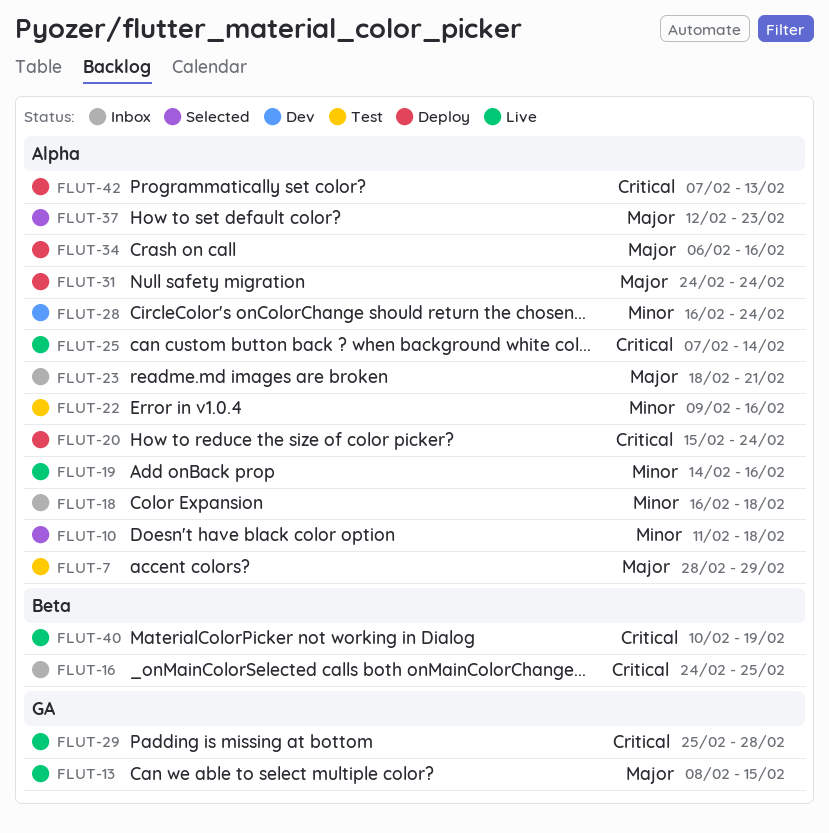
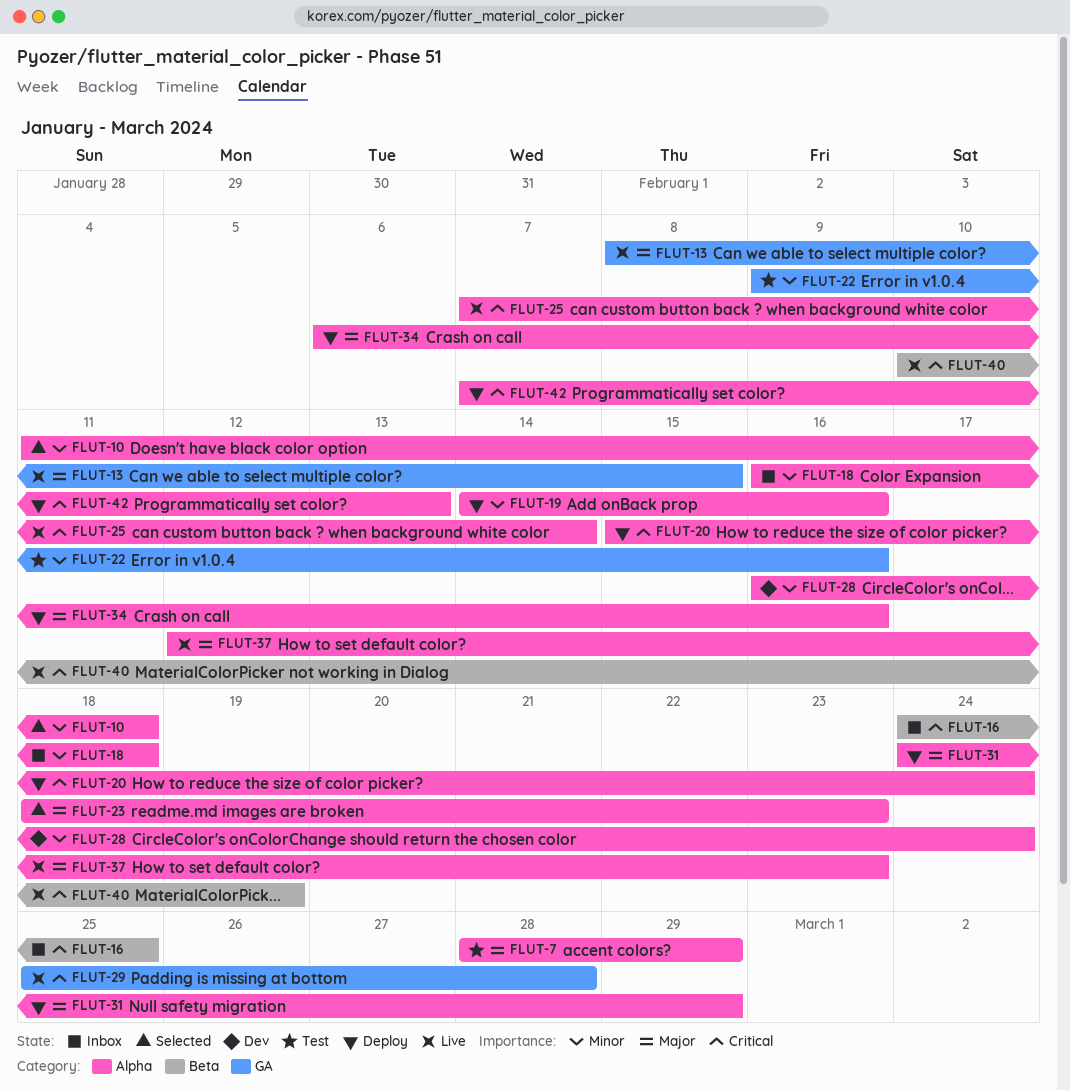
FLUT-19, status: Live -> Deploy
FLUT-22, label: Alpha -> GA
FLUT-23, status: Inbox -> Selected
FLUT-23, due: Feb 21 -> Feb 23
FLUT-31, due: Feb 24 -> Feb 29
FLUT-37, status: Selected -> Live

